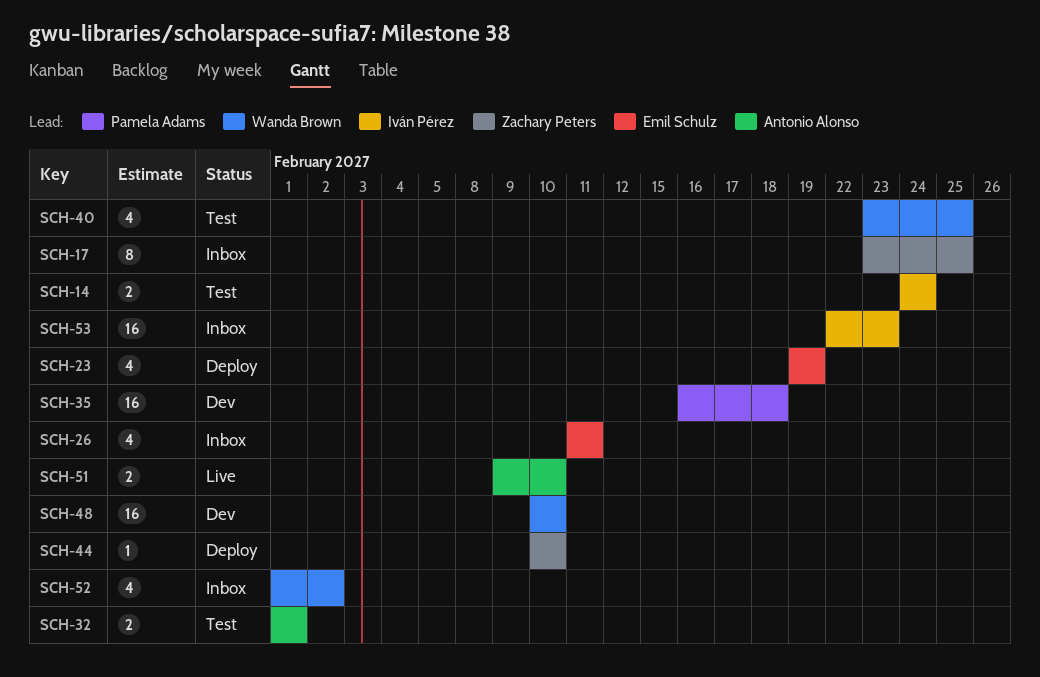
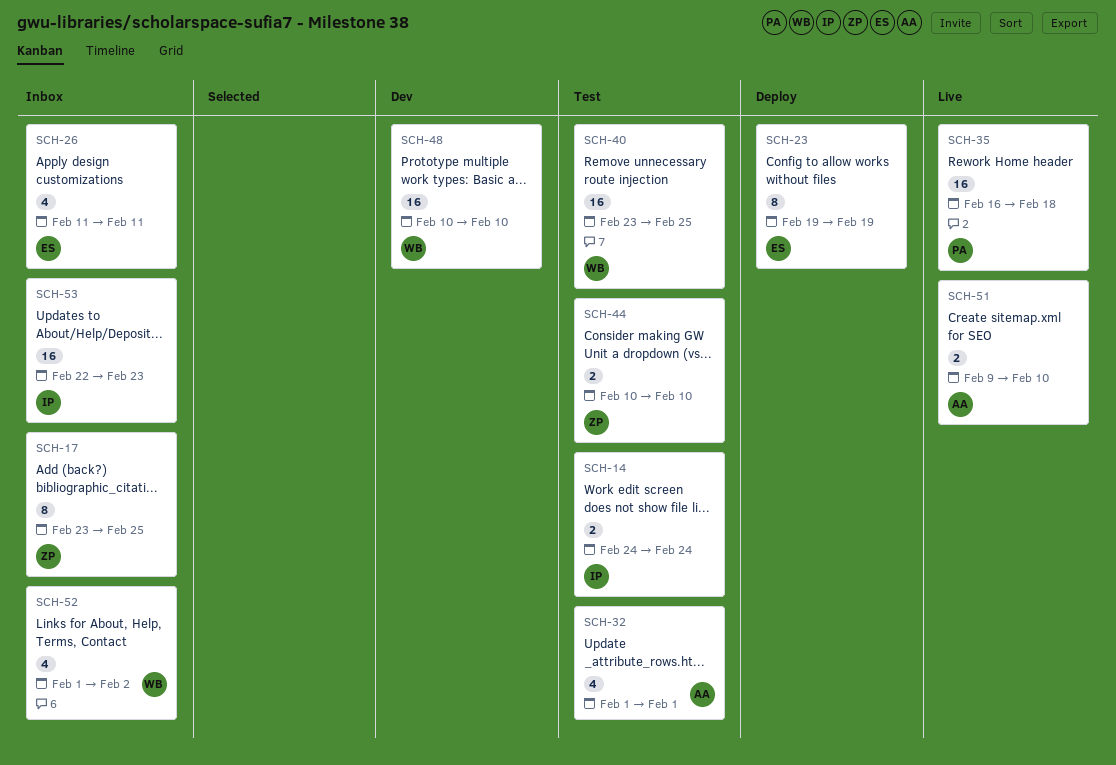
SCH-23, estimate: 4 -> 8
SCH-32, estimate: 2 -> 4
SCH-35, status: Dev -> Live
SCH-40, estimate: 4 -> 16
SCH-44, status: Deploy -> Test
SCH-44, estimate: 1 -> 2

